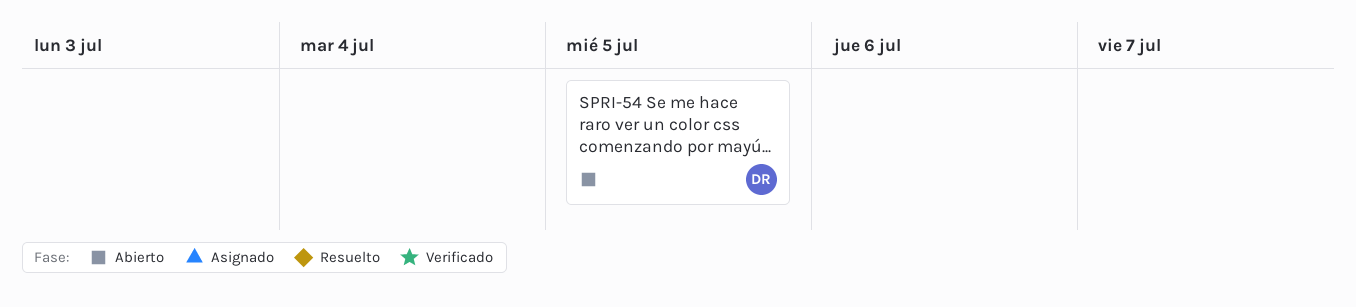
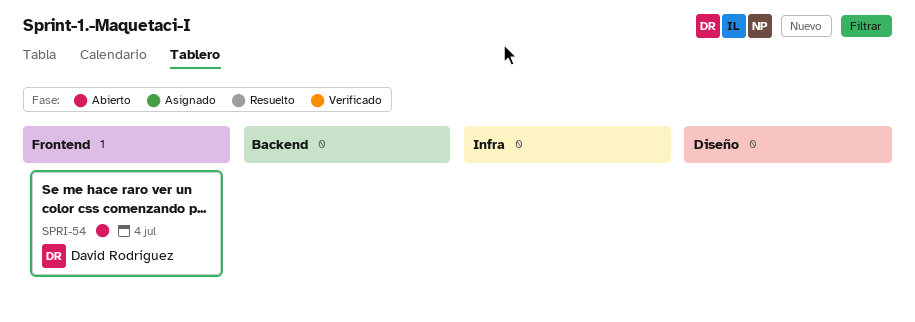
SPRI-54, due: Jul 5 -> Jul 4

